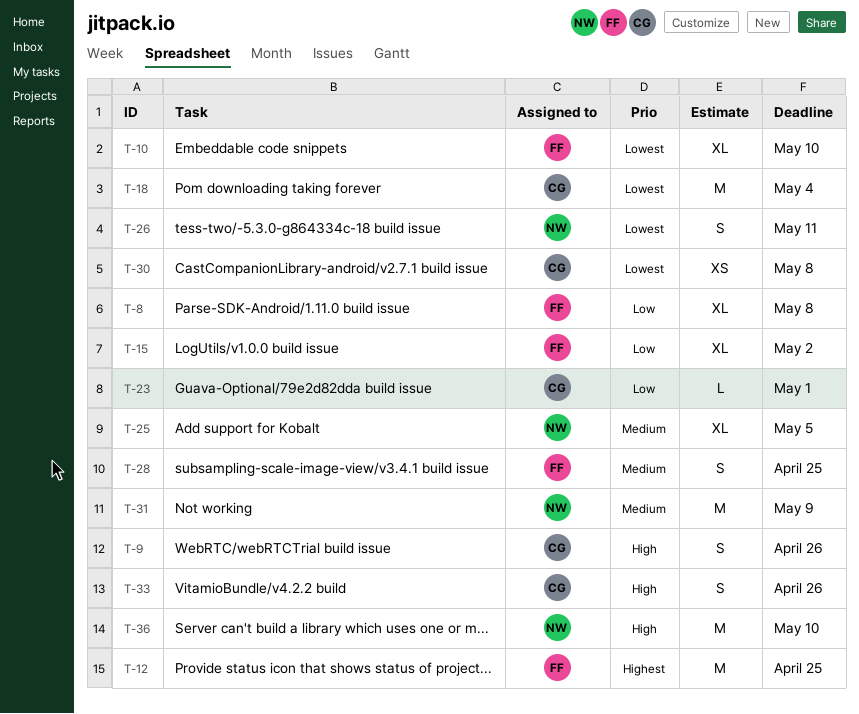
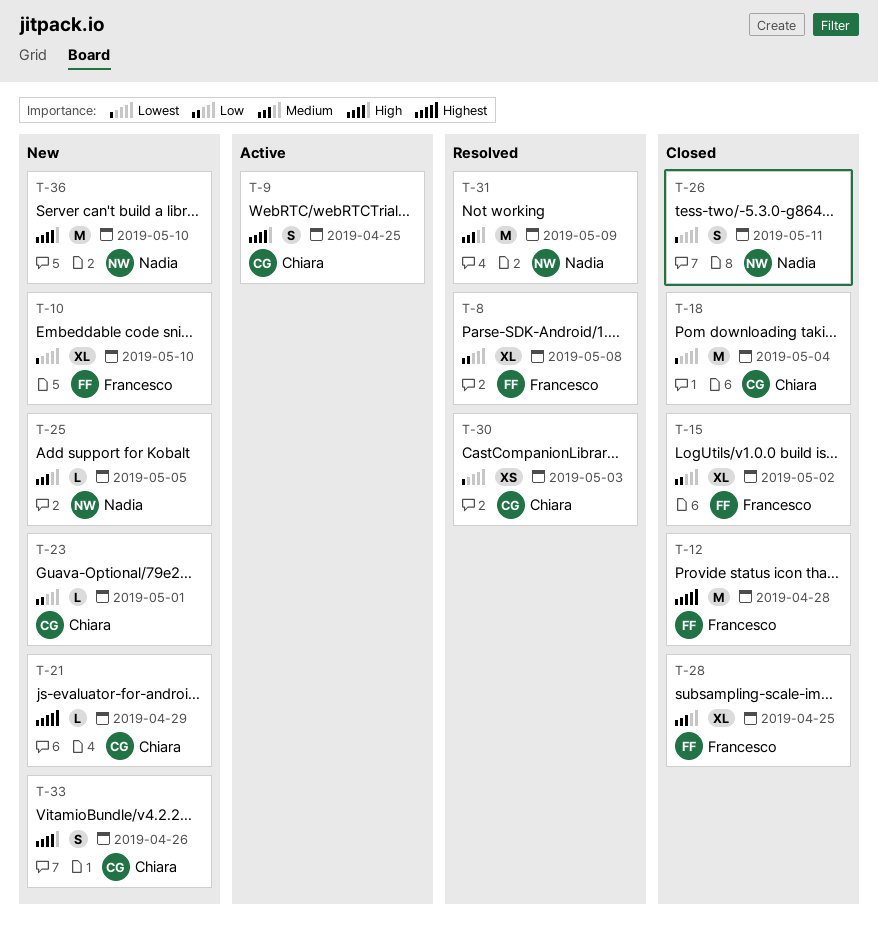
T-9, due: Apr 26 -> Apr 25
T-12, due: Apr 25 -> Apr 28
T-21: none -> present
T-25, estimate: XL -> L
T-28, estimate: S -> XL
T-30, due: May 8 -> May 3

